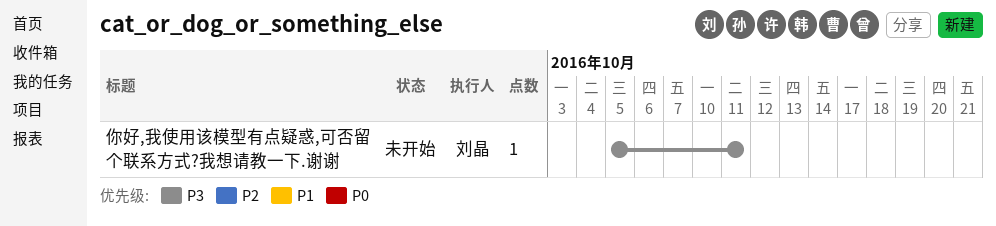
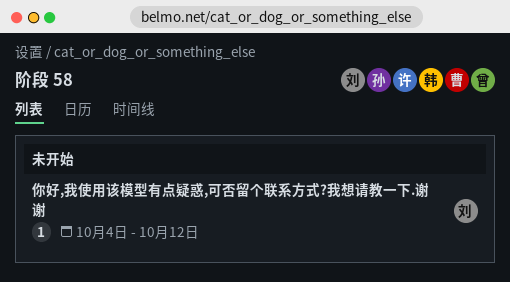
你好,我使用该模型有点疑惑,可否留个联系方式?我想请教一下.谢谢, start: Oct 5 -> Oct 4
你好,我使用该模型有点疑惑,可否留个联系方式?我想请教一下.谢谢, due: Oct 11 -> Oct 12

